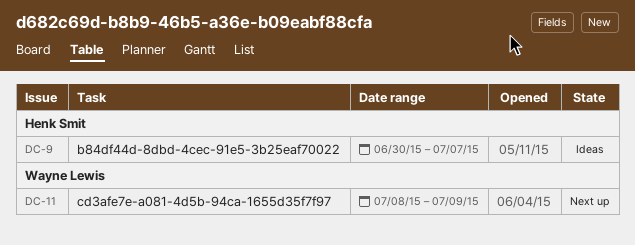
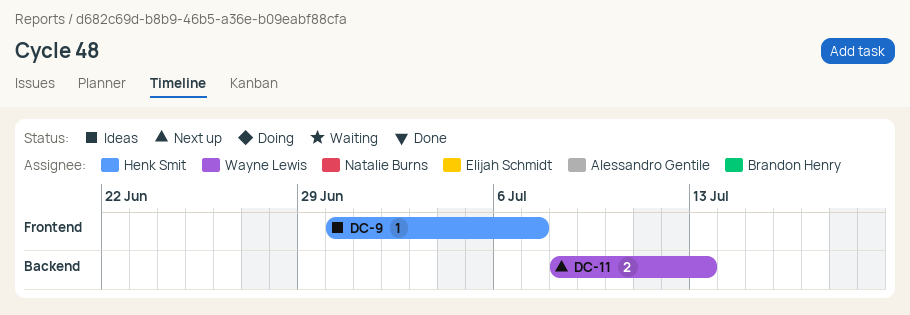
DC-11, due: Jul 9 -> Jul 13

